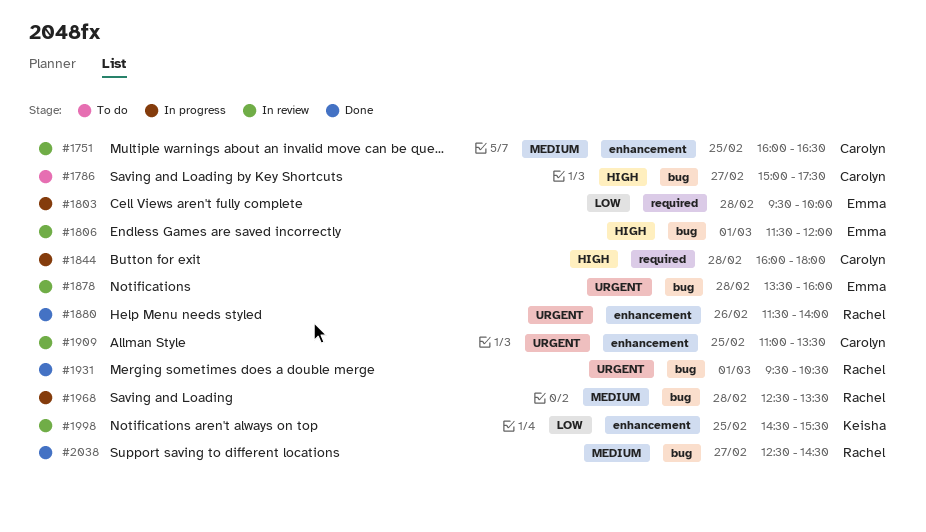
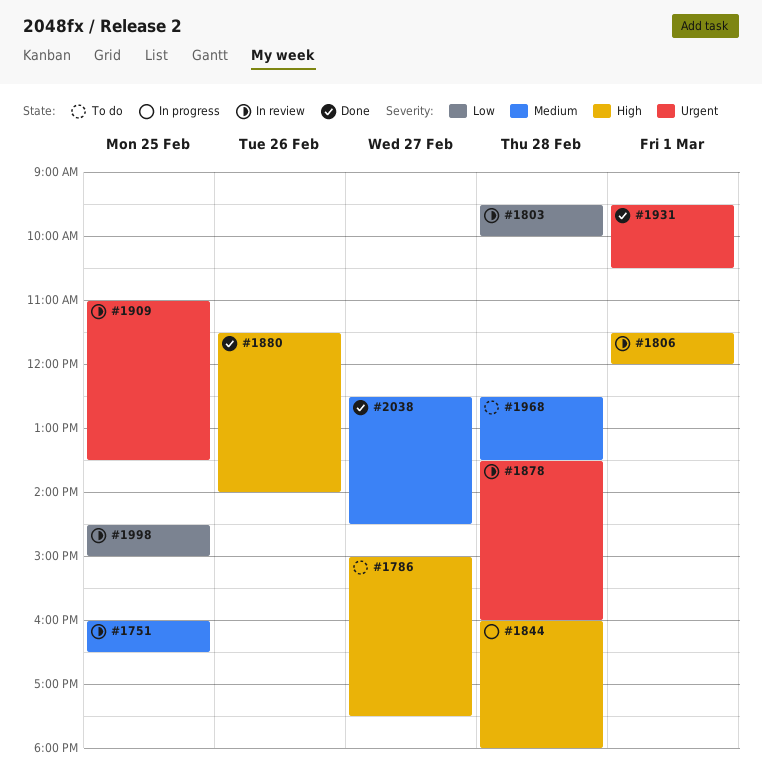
#1803, status: In progress -> In review
#1880, priority: Urgent -> High
#1968, status: In progress -> To do
#1998, ends: 15:30 -> 15:00

